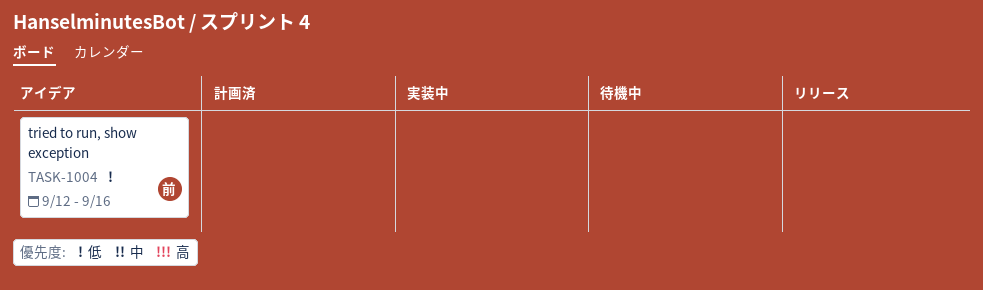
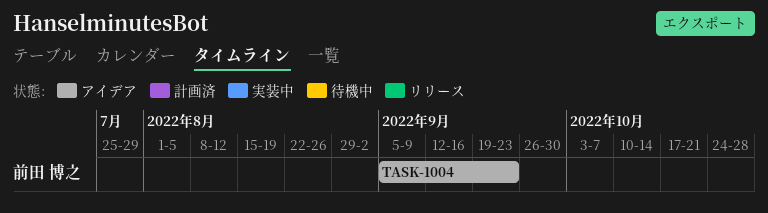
TASK-1004, start: Sep 12 -> Sep 5
TASK-1004, due: Sep 16 -> Sep 23

